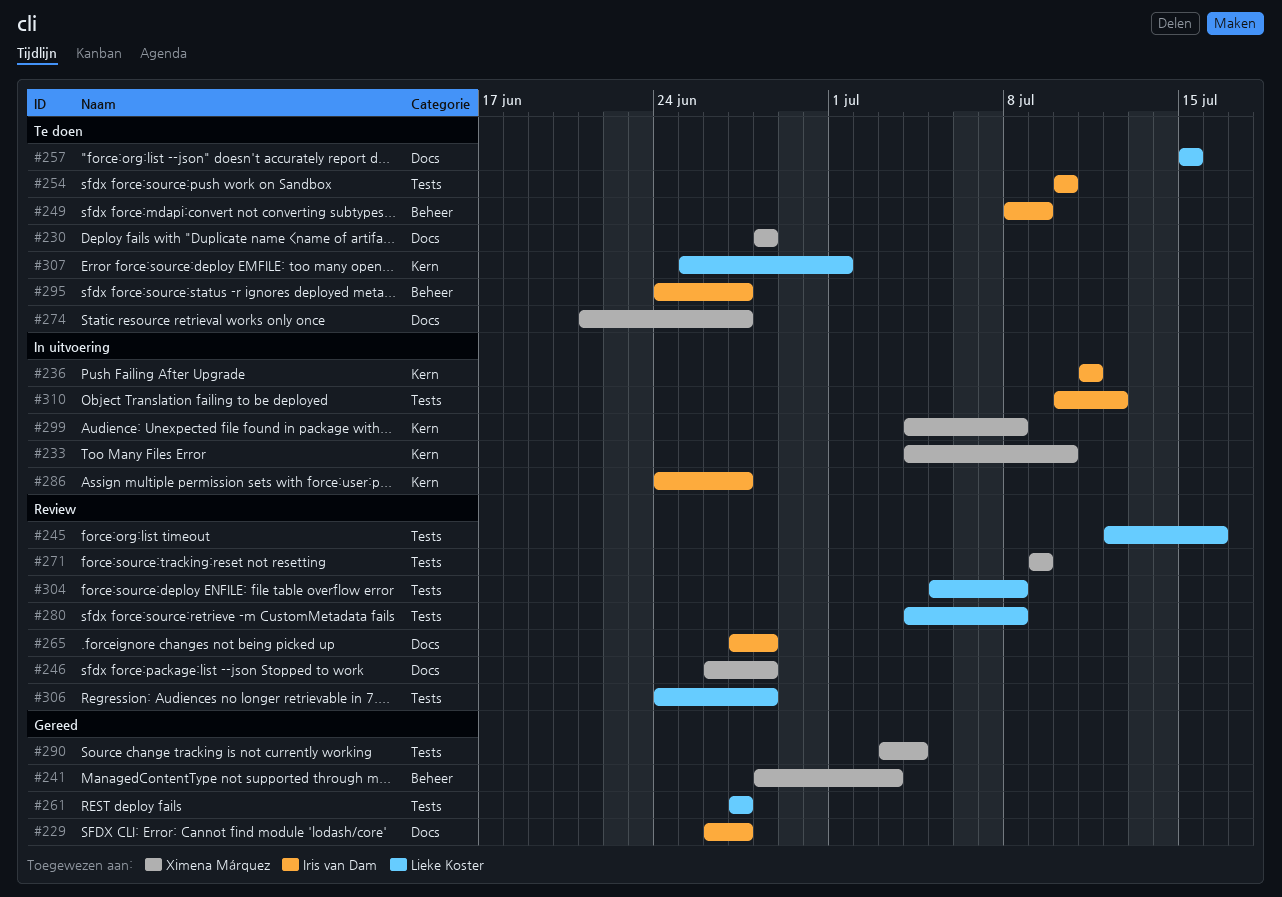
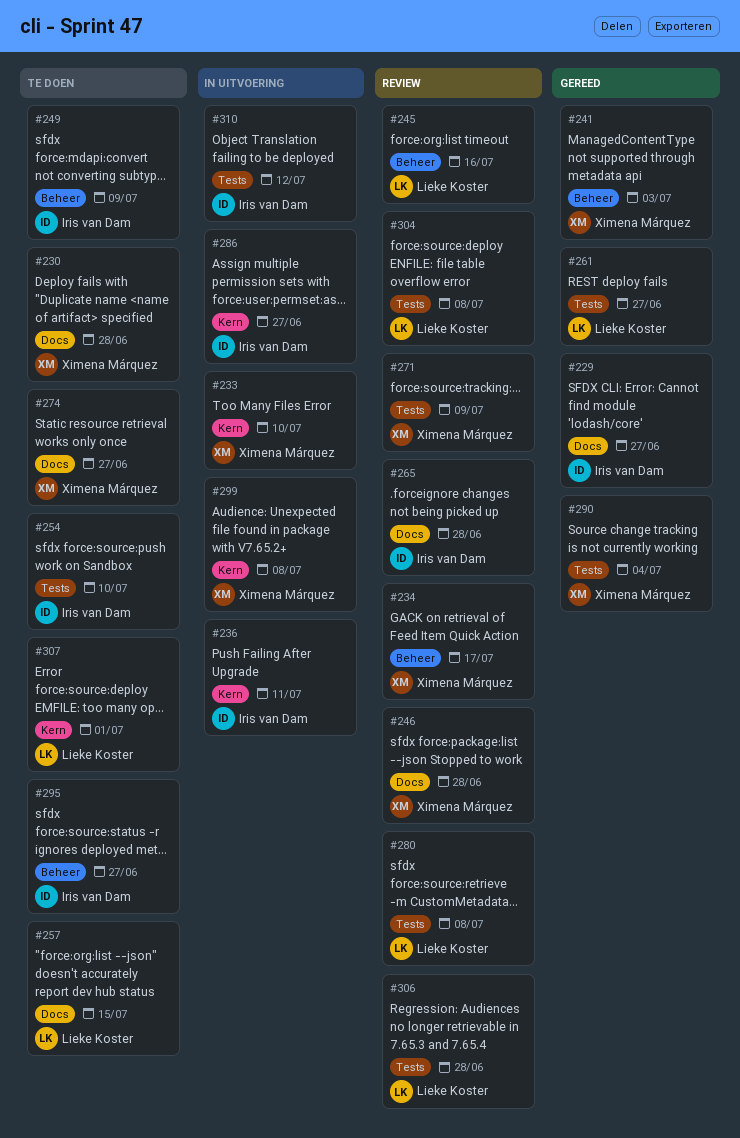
#234: none -> present
#245, label: Tests -> Beheer

